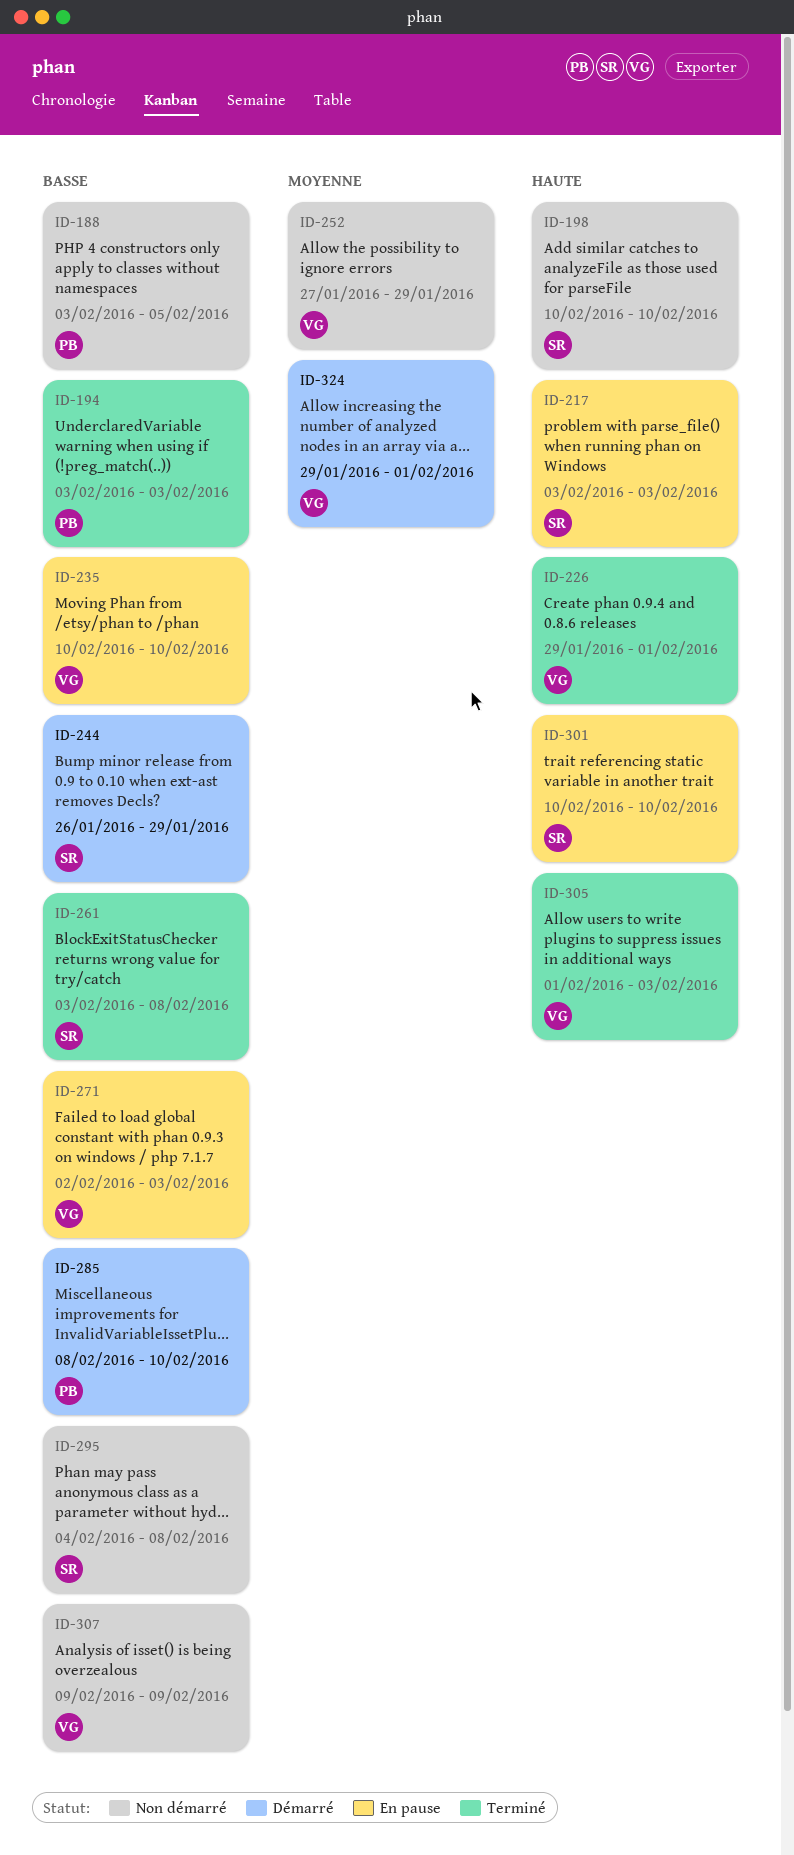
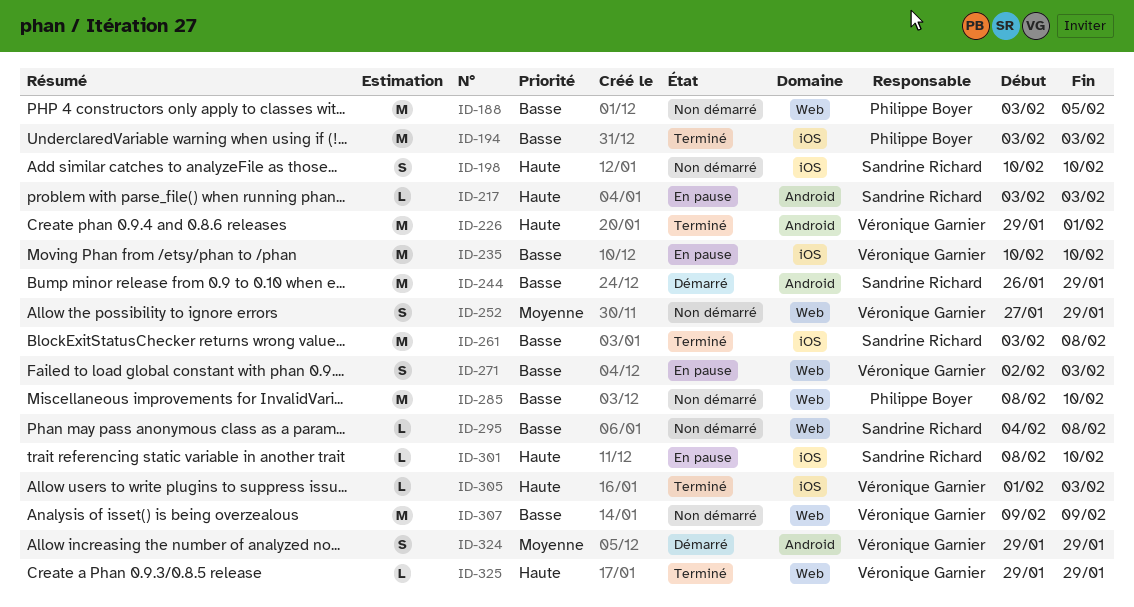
ID-285, status: Démarré -> Non démarré
ID-301, start: Feb 10 -> Feb 8
ID-324, due: Feb 1 -> Jan 29
ID-325: none -> present

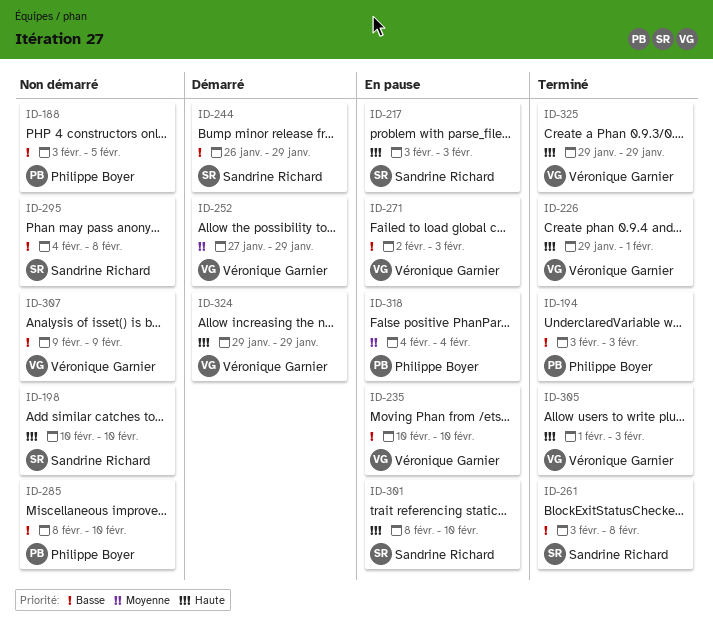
ID-252, status: Non démarré -> Démarré
ID-318: none -> present
ID-324, priority: Moyenne -> Haute

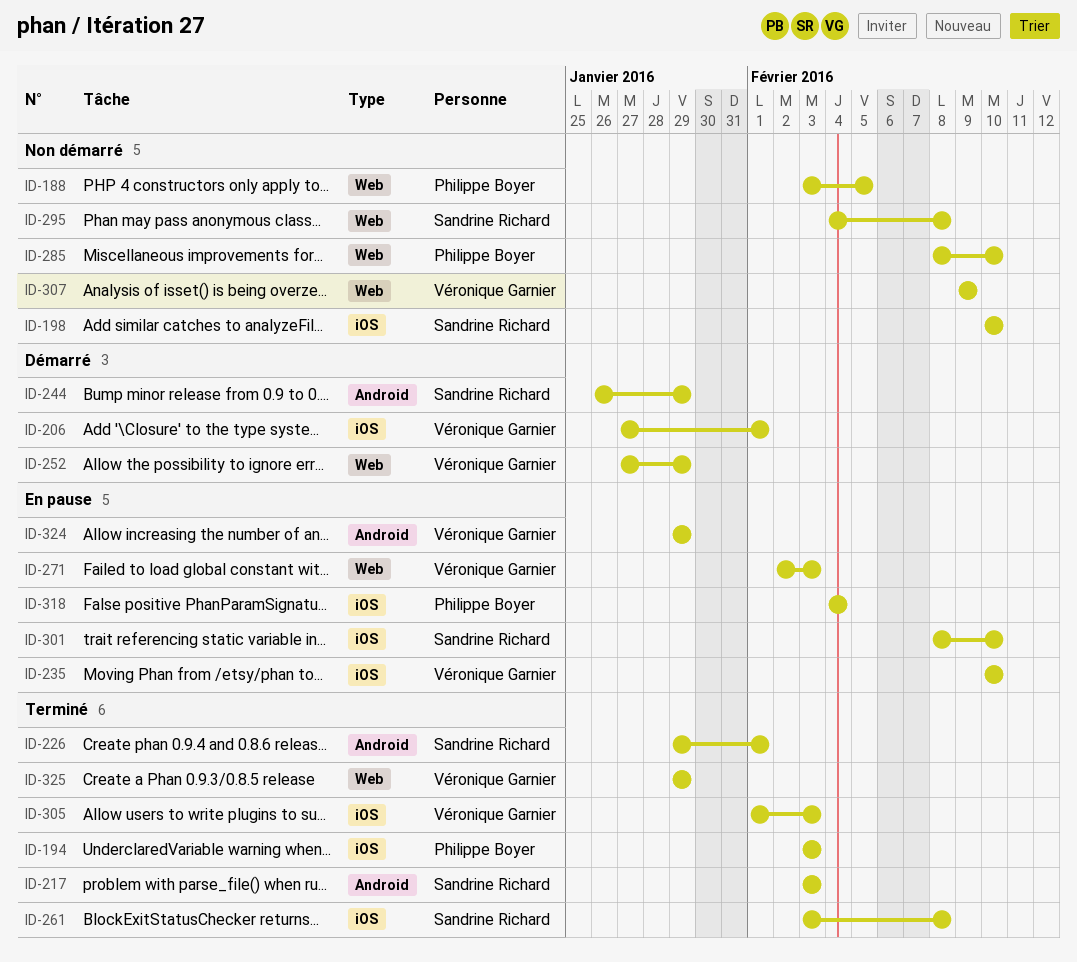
ID-206: none -> present
ID-217, status: En pause -> Terminé
ID-226, owner: Véronique Garnier -> Sandrine Richard
ID-324, status: Démarré -> En pause

